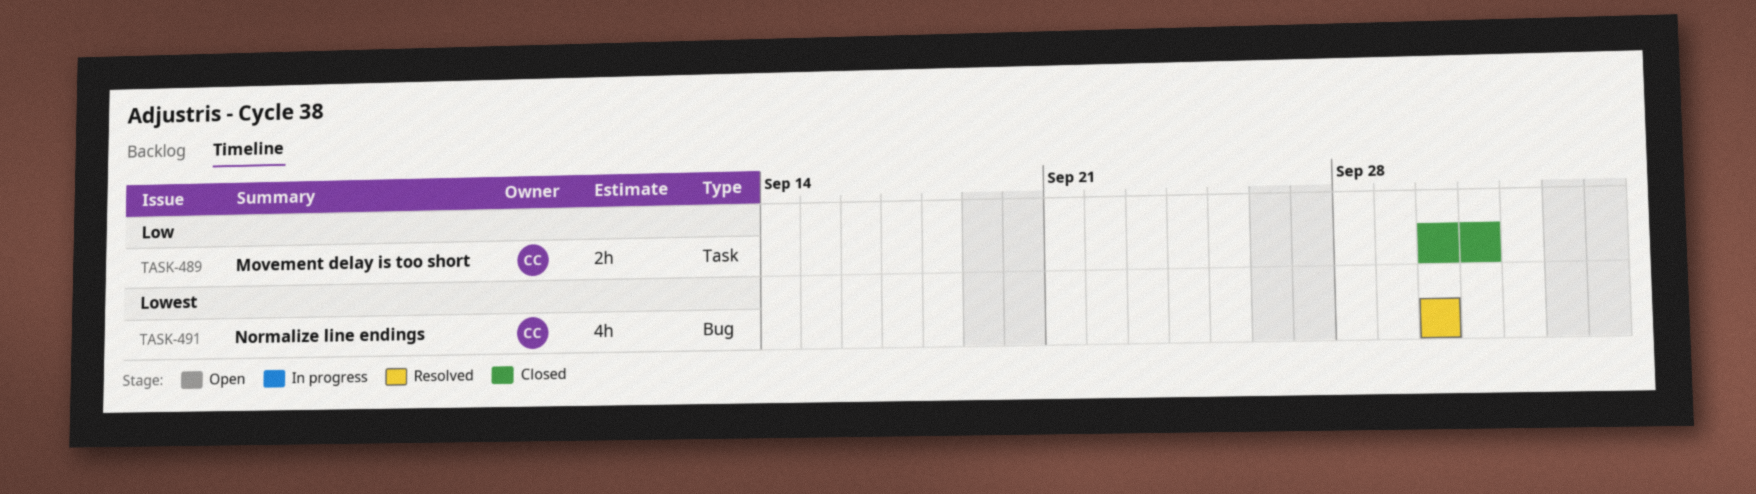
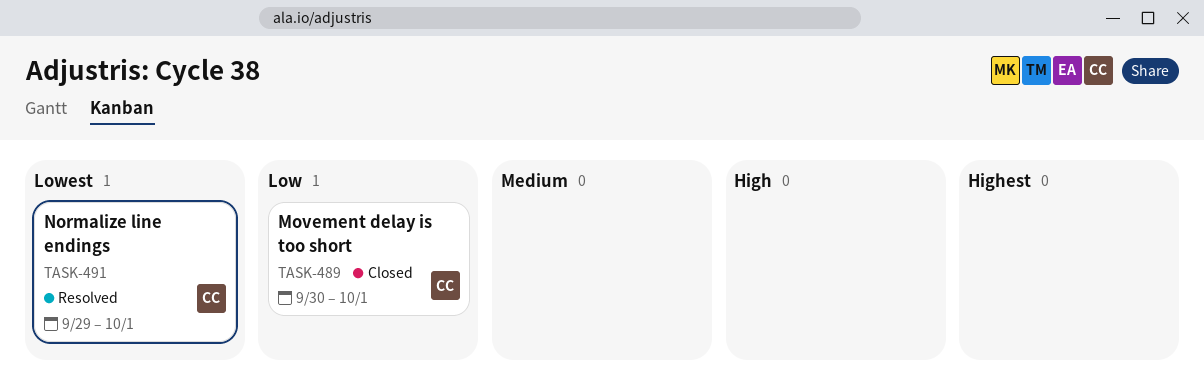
TASK-491, start: Sep 30 -> Sep 29
TASK-491, due: Sep 30 -> Oct 1

